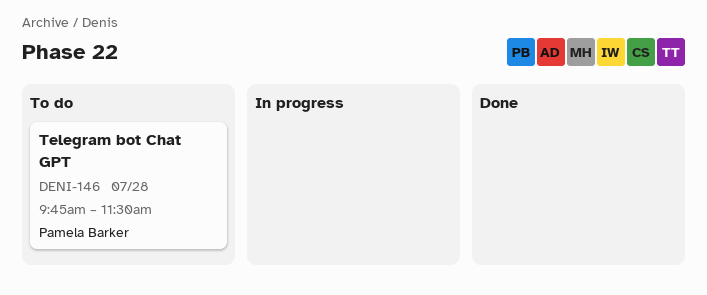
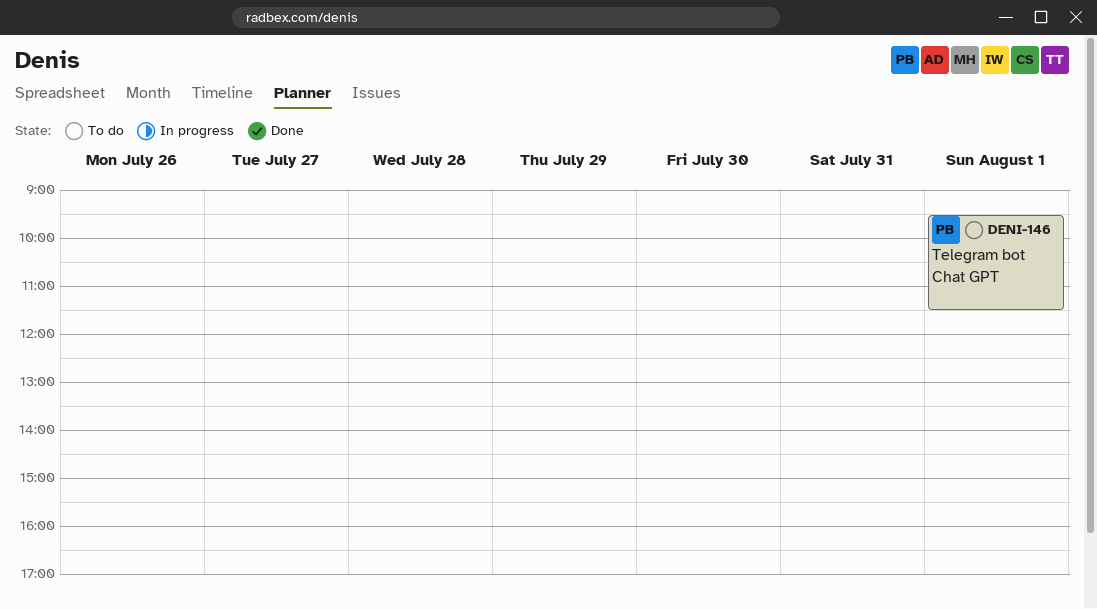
DENI-146, day: Jul 28 -> Aug 1
DENI-146, begins: 09:45 -> 09:30

